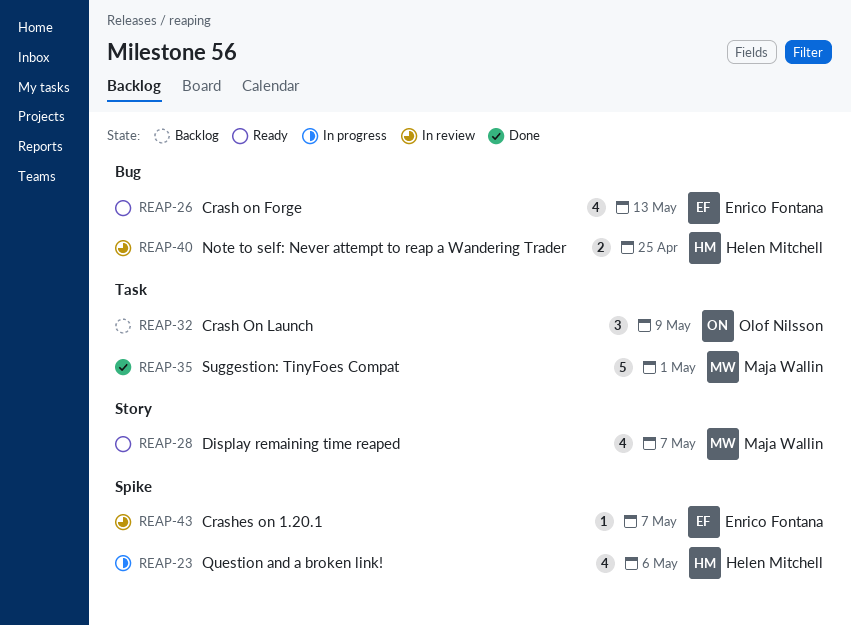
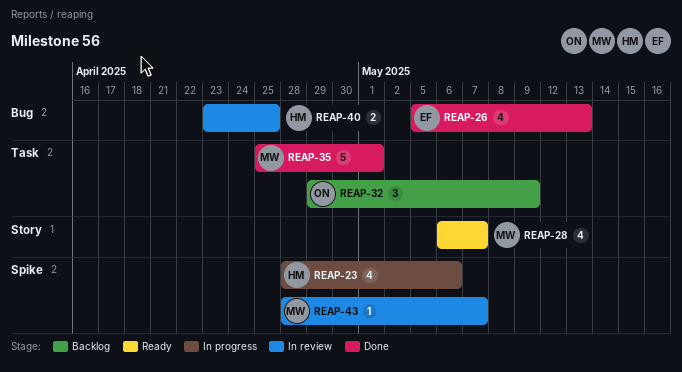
REAP-26, status: Ready -> Done
REAP-43, owner: Enrico Fontana -> Maja Wallin

